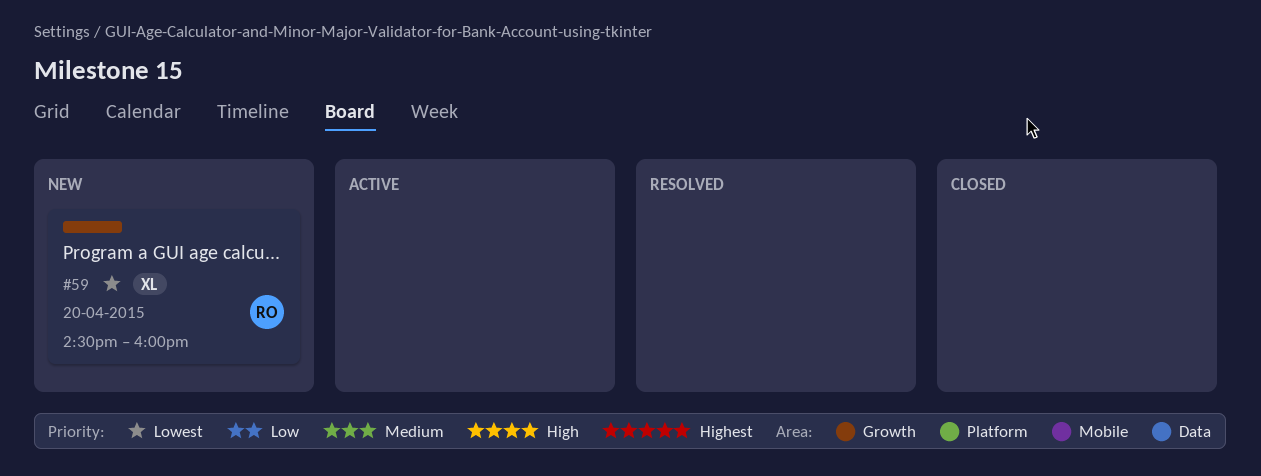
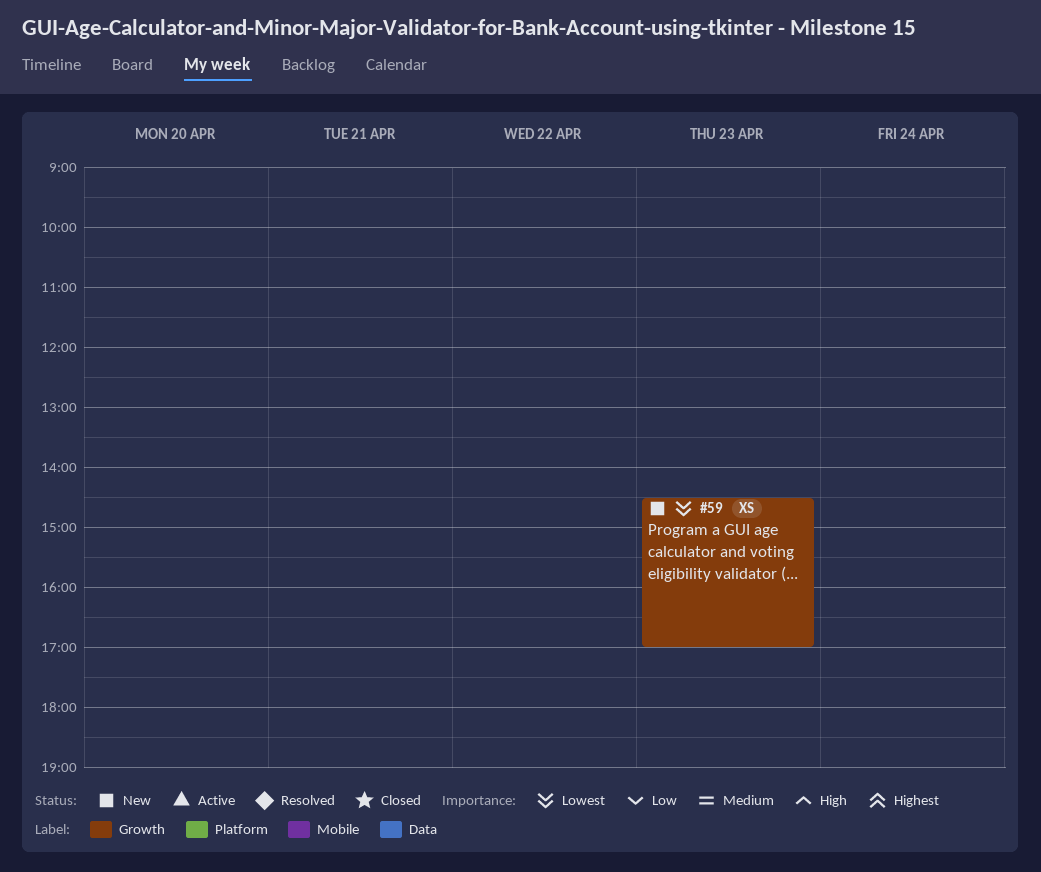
#59, estimate: XL -> XS
#59, day: Apr 20 -> Apr 23
#59, ends: 16:00 -> 17:00

